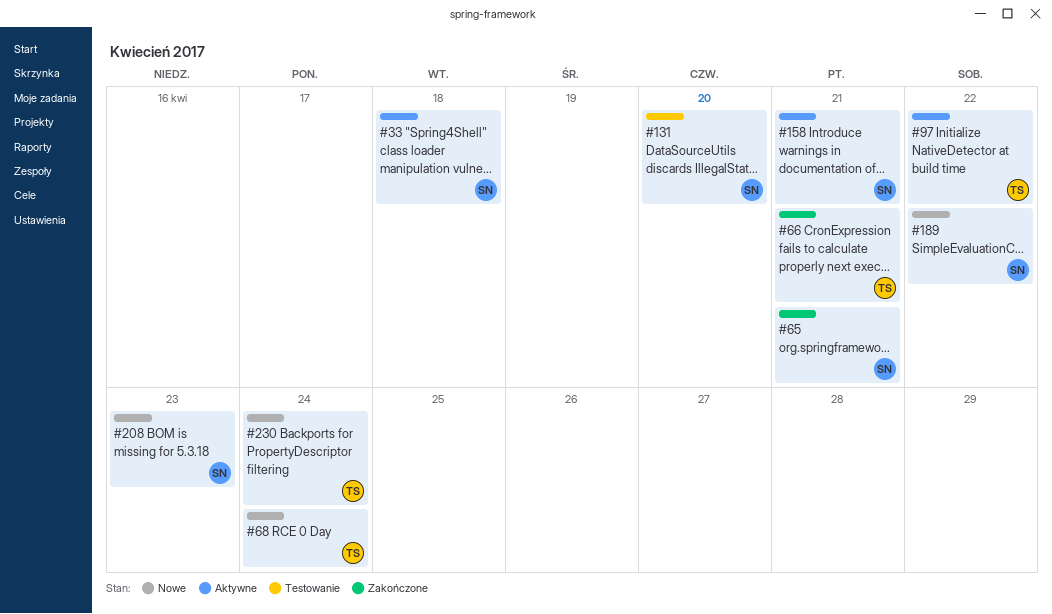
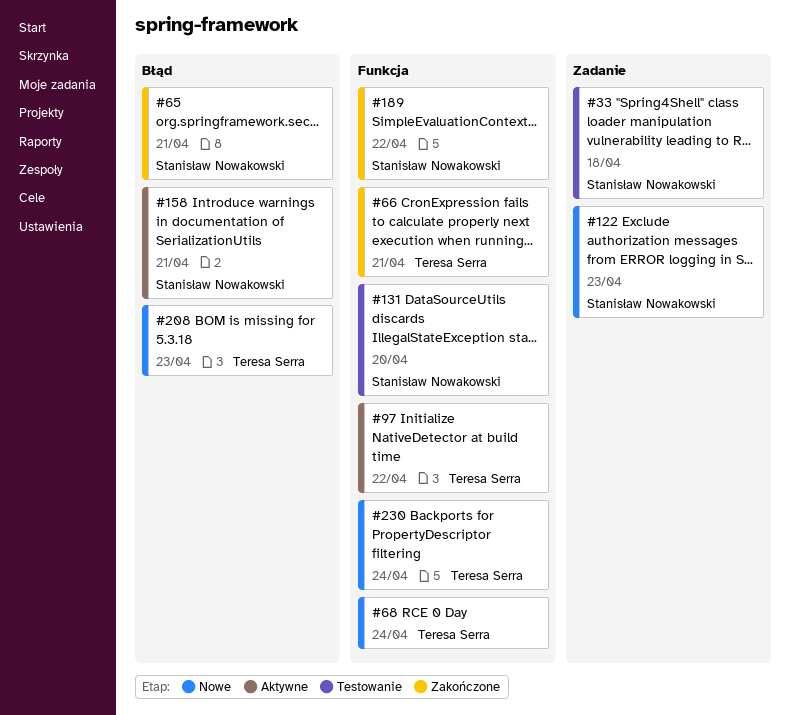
#33, status: Aktywne -> Testowanie
#122: none -> present
#189, status: Nowe -> Zakończone
#208, owner: Stanisław Nowakowski -> Teresa Serra

